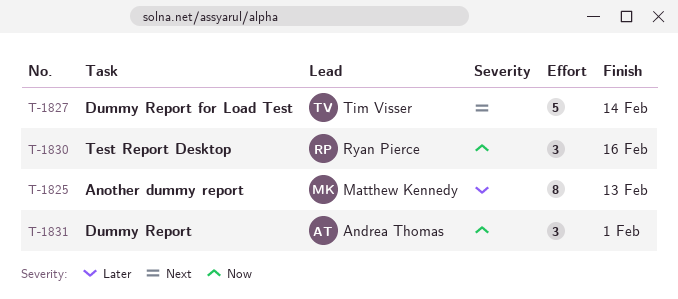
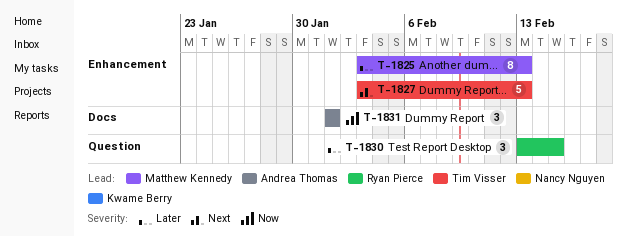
T-1827, due: Feb 14 -> Feb 13
T-1830, priority: Now -> Later
T-1830, due: Feb 16 -> Feb 15

